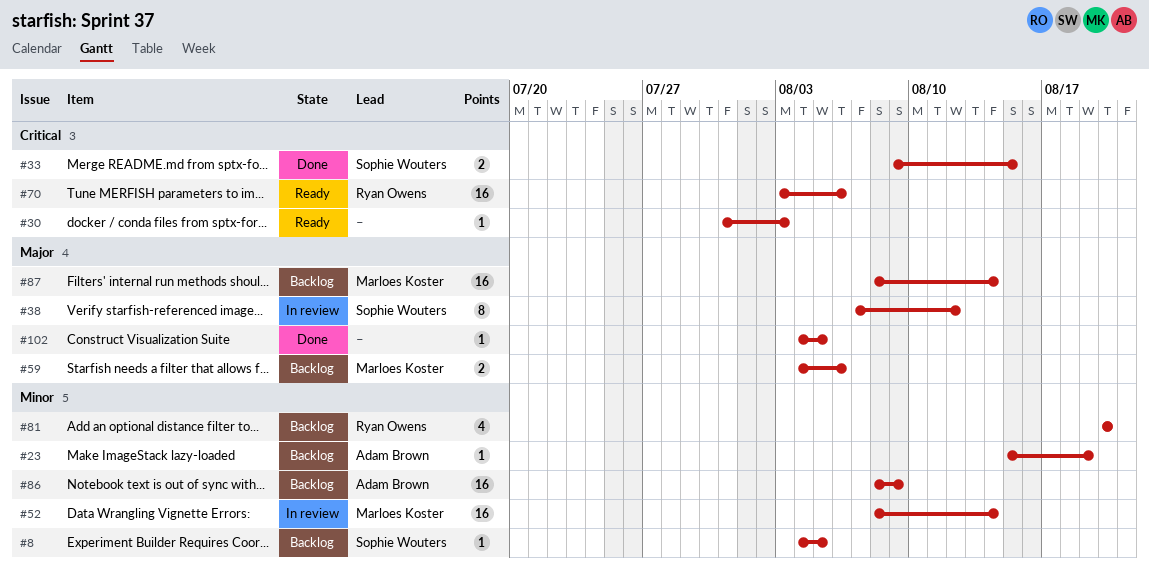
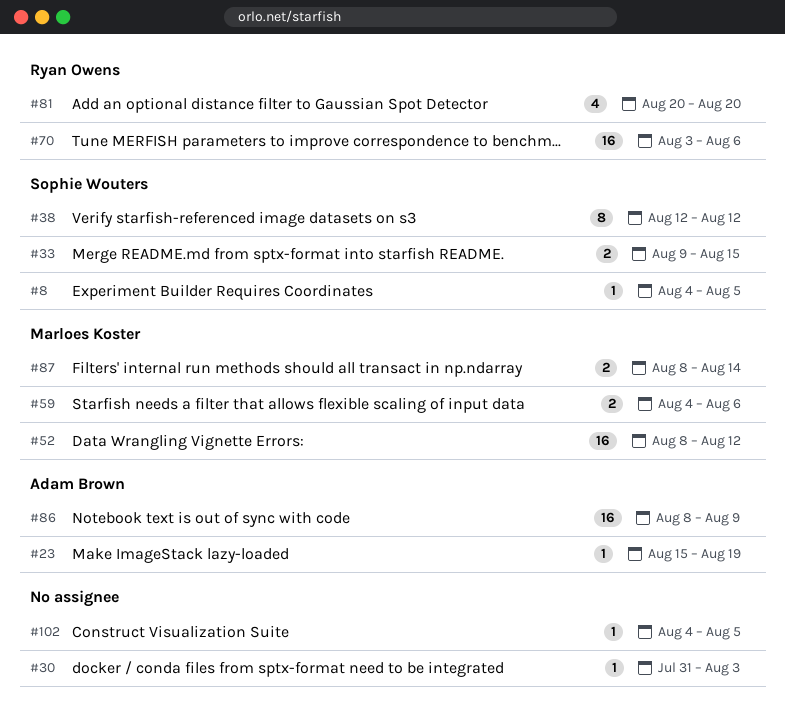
#38, start: Aug 7 -> Aug 12
#52, due: Aug 14 -> Aug 12
#87, estimate: 16 -> 2

